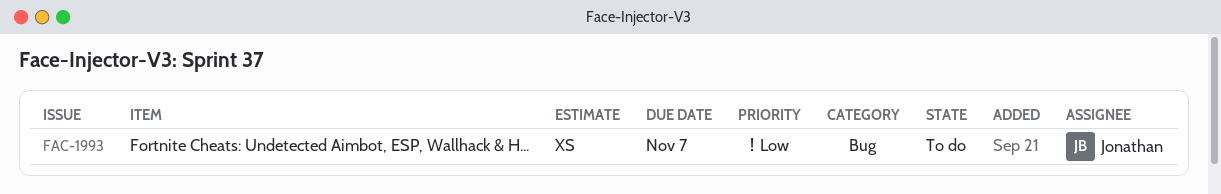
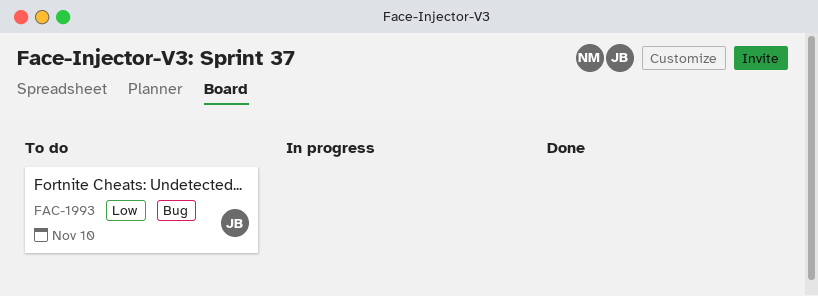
FAC-1993, due: Nov 7 -> Nov 10

